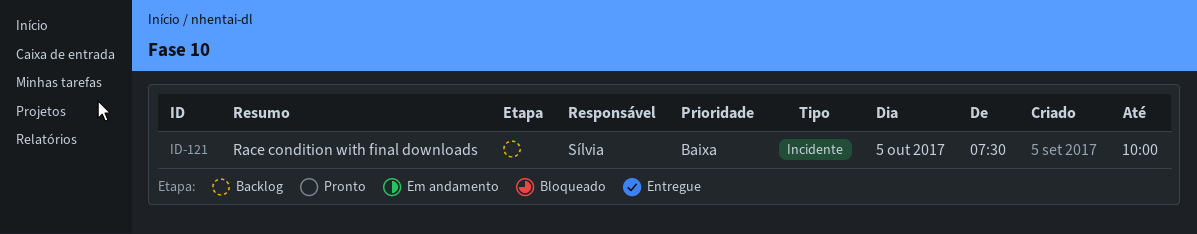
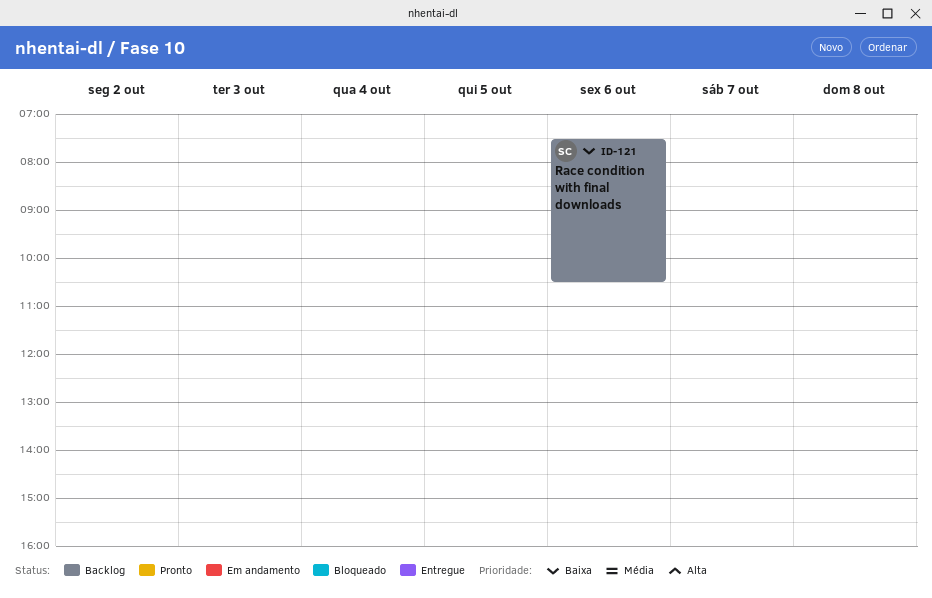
ID-121, day: Oct 5 -> Oct 6
ID-121, ends: 10:00 -> 10:30

